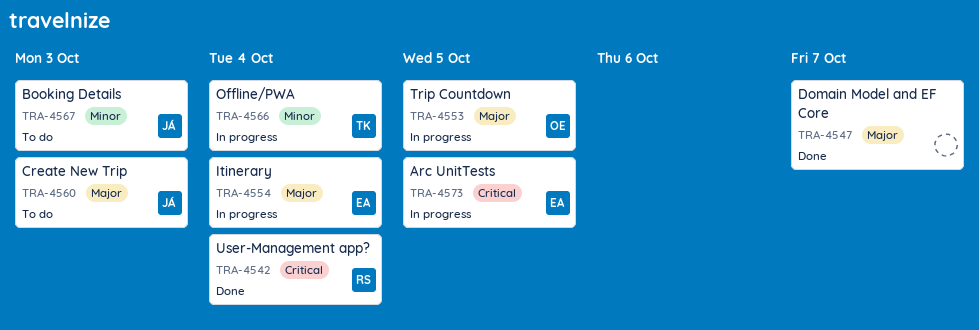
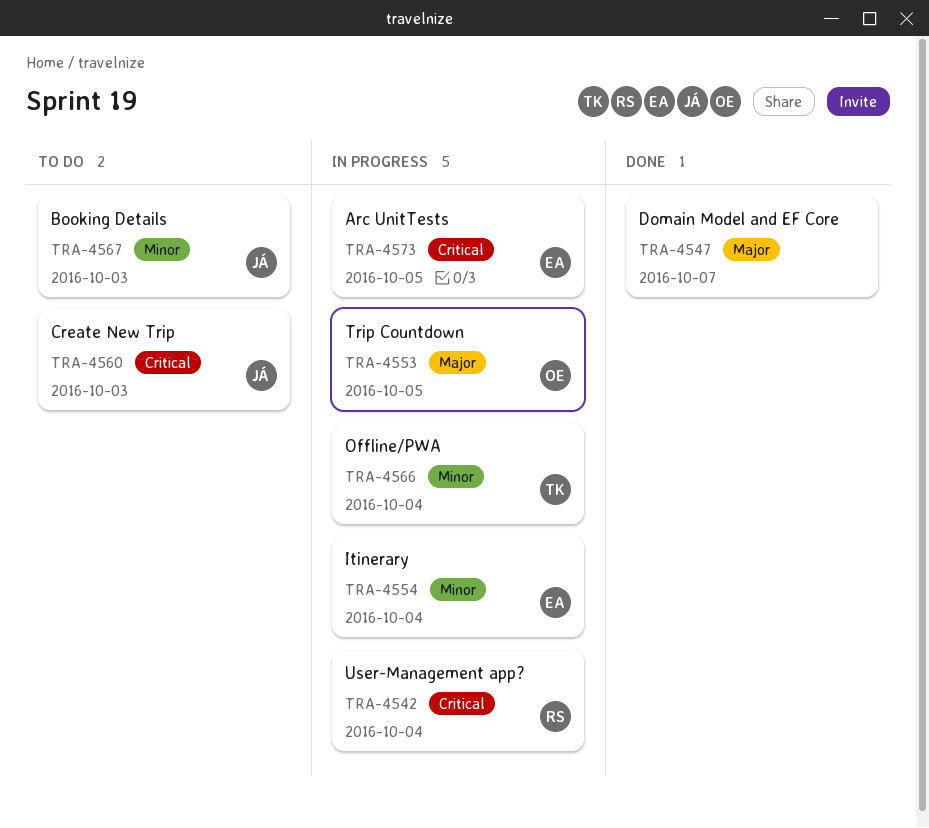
TRA-4542, status: Done -> In progress
TRA-4554, priority: Major -> Minor
TRA-4560, priority: Major -> Critical

